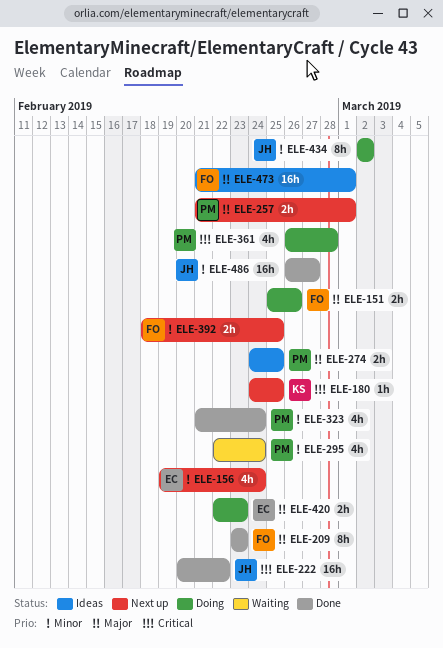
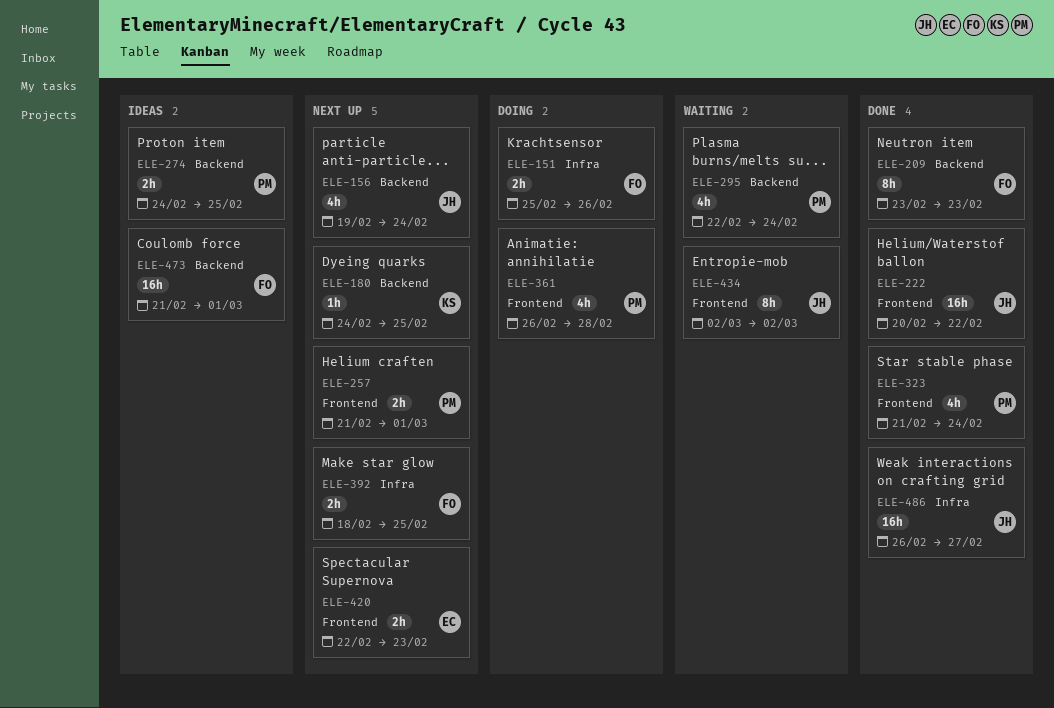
ELE-156, owner: EC -> JH
ELE-420, status: Doing -> Next up
ELE-434, status: Doing -> Waiting

